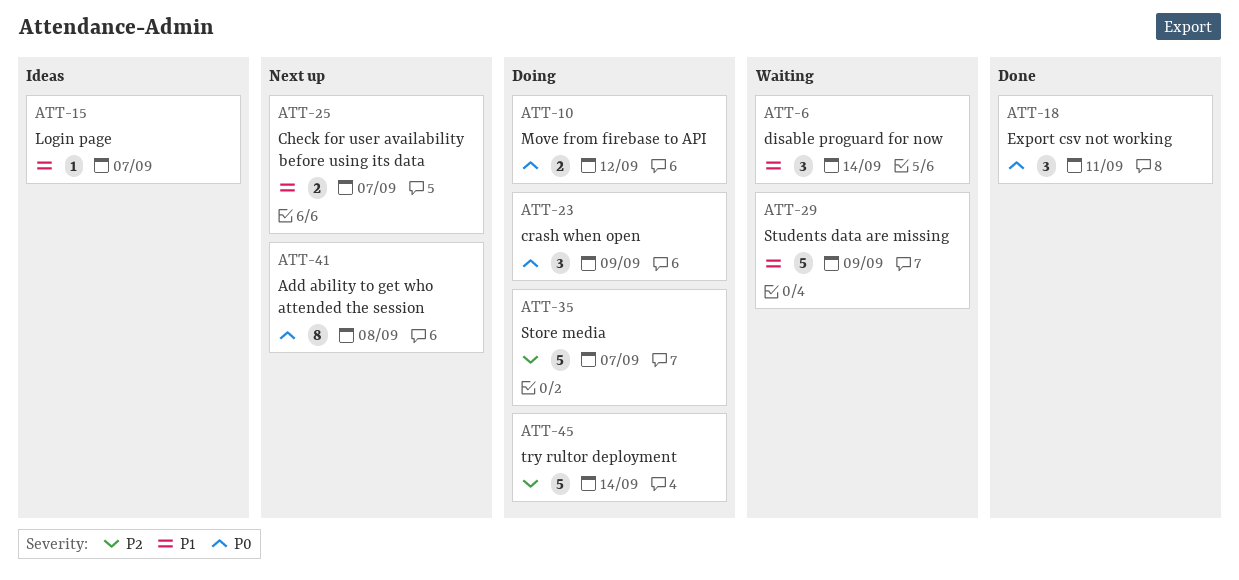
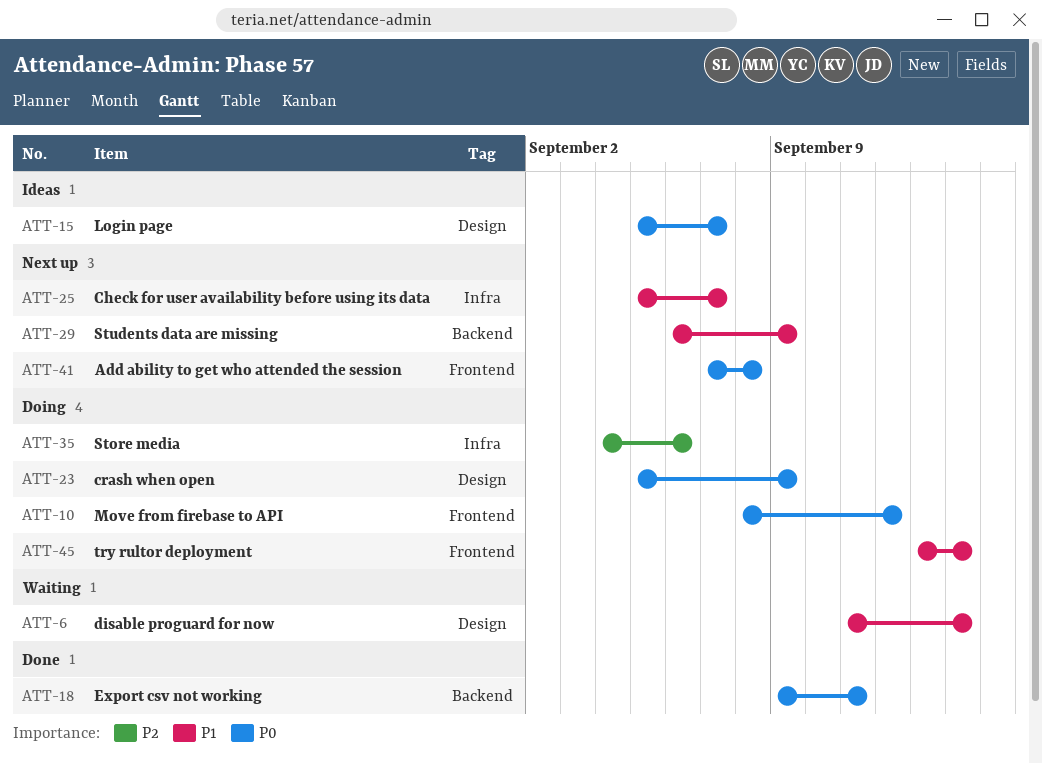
ATT-15, priority: P1 -> P0
ATT-29, status: Waiting -> Next up
ATT-35, due: Sep 7 -> Sep 6
ATT-45, priority: P2 -> P1

